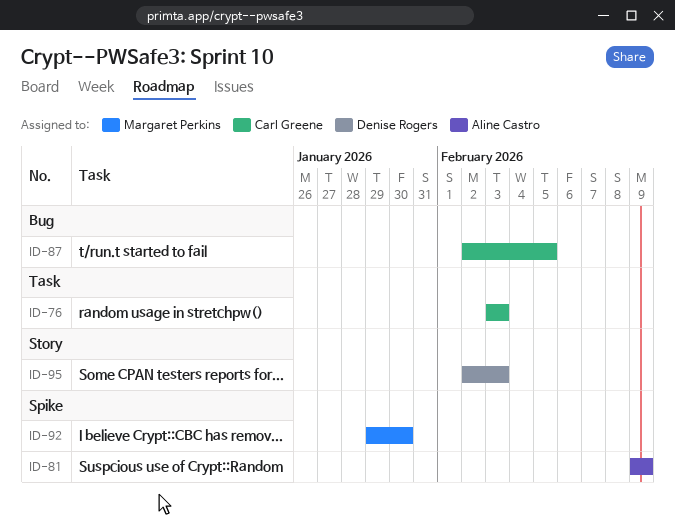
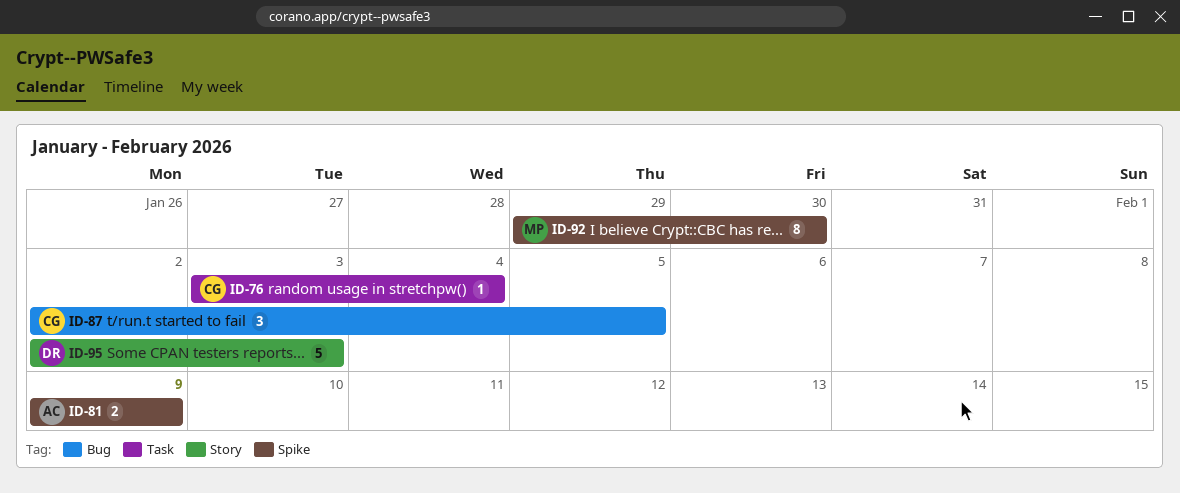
ID-76, due: Feb 3 -> Feb 4

